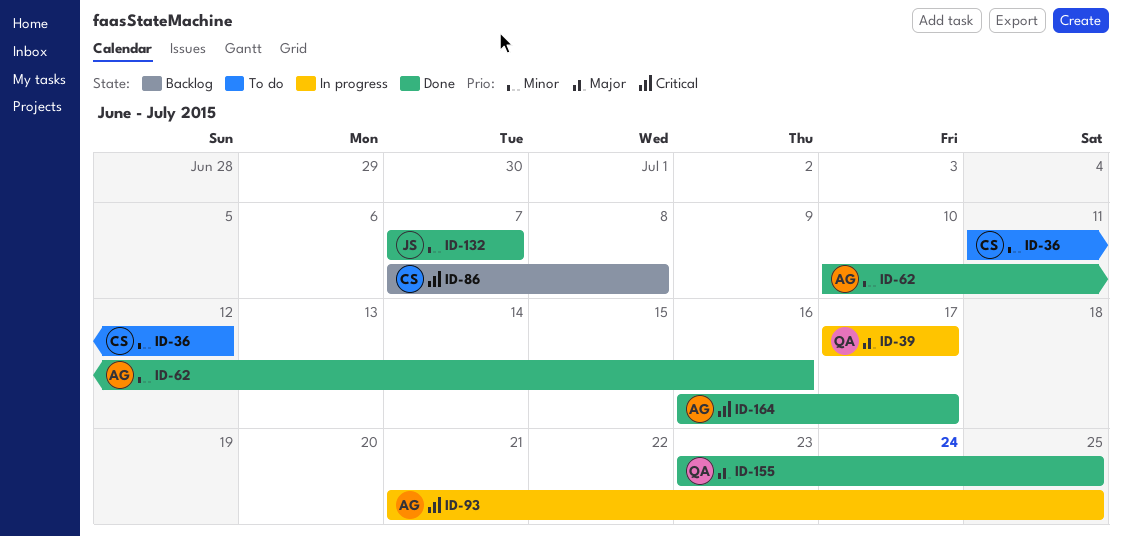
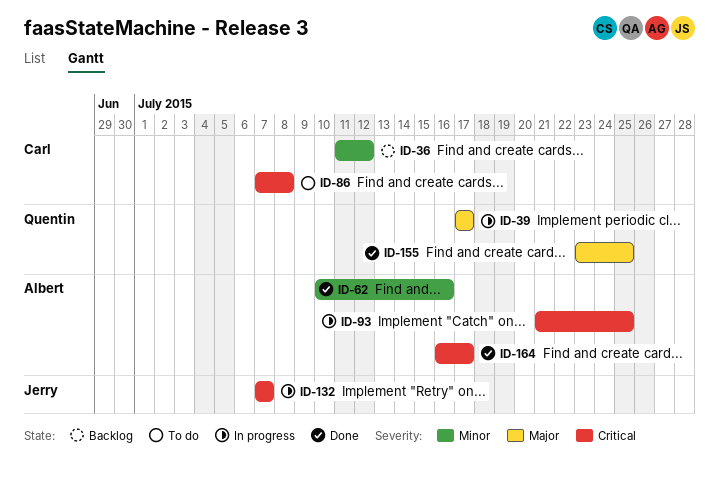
ID-36, status: To do -> Backlog
ID-86, status: Backlog -> To do
ID-132, status: Done -> In progress
ID-132, priority: Minor -> Critical

